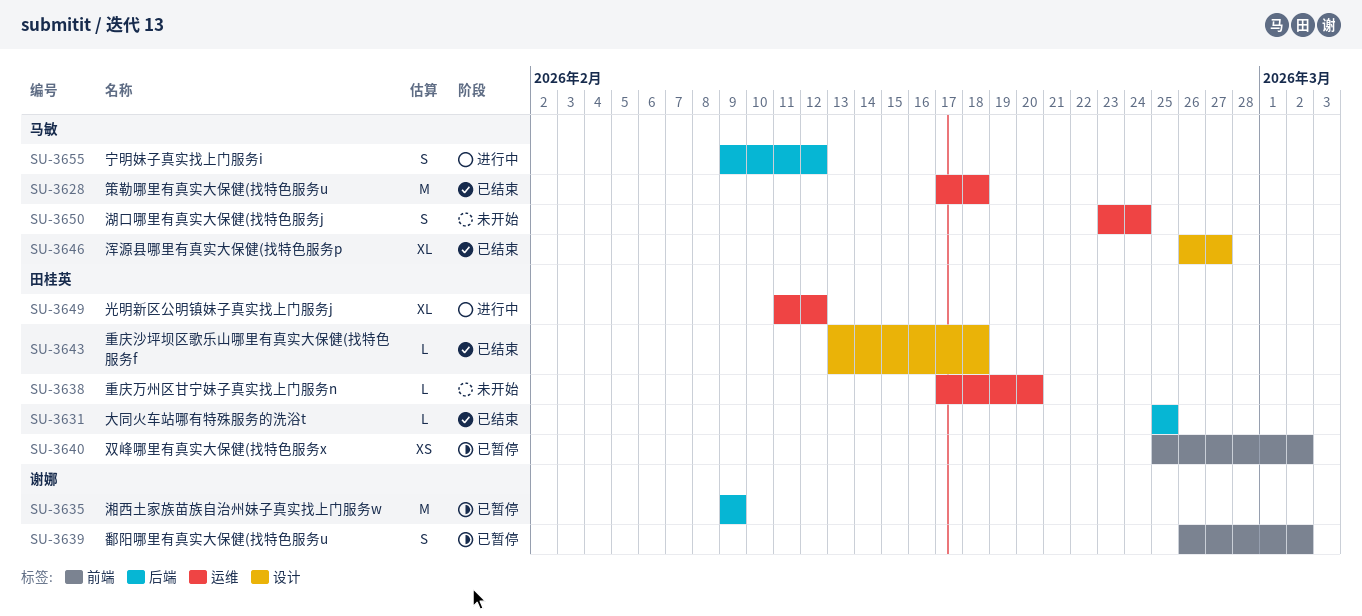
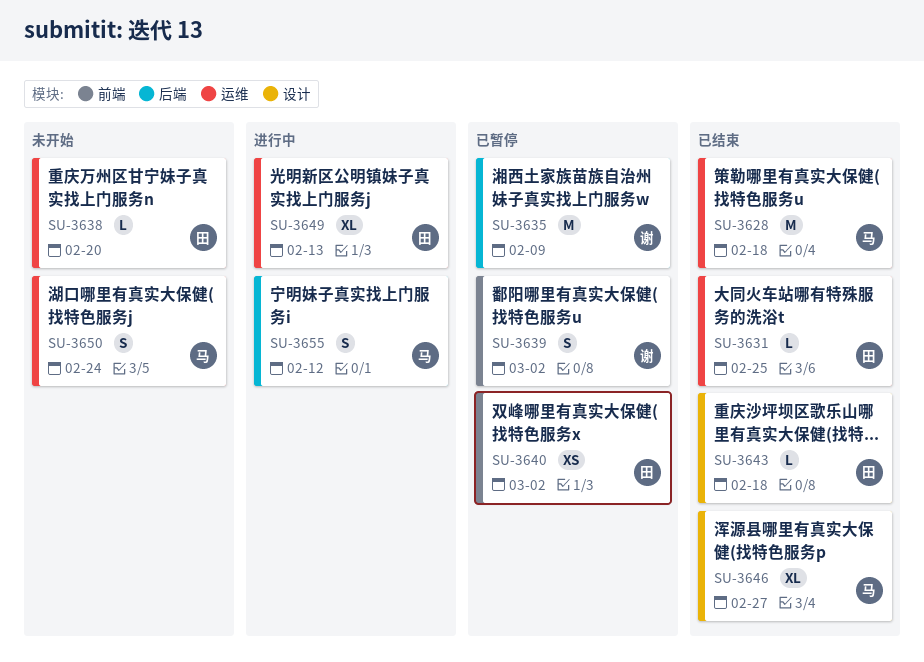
SU-3631, label: 后端 -> 运维
SU-3649, due: Feb 12 -> Feb 13

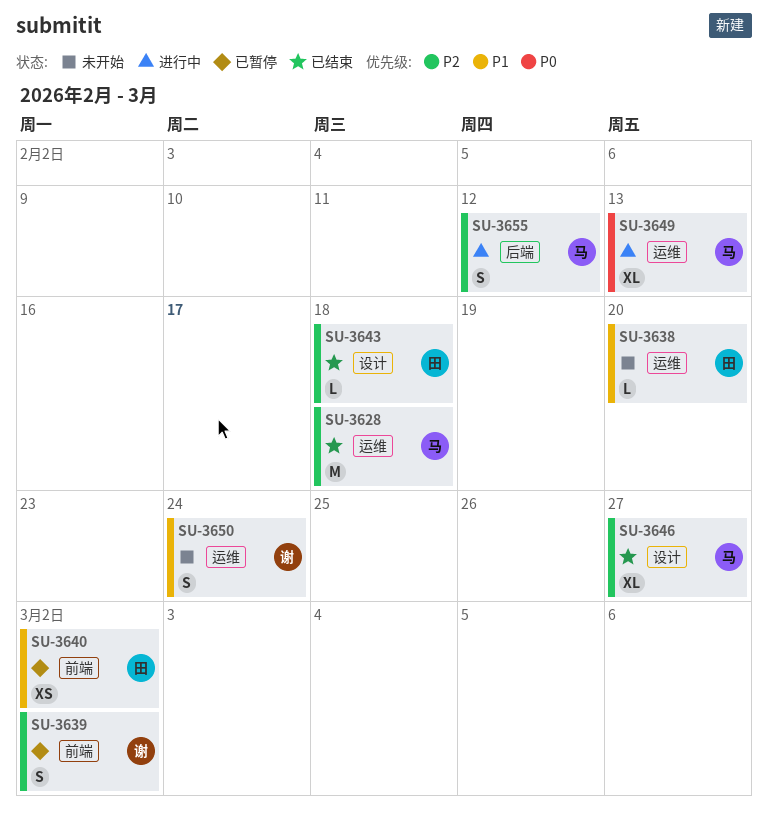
SU-3631: present -> none
SU-3635: present -> none
SU-3649, owner: 田 -> 马
SU-3650, owner: 马 -> 谢

